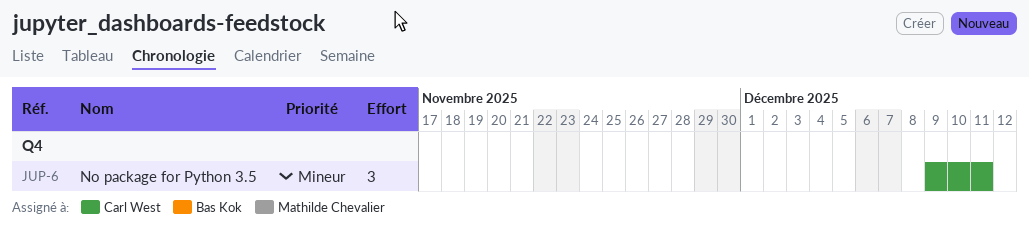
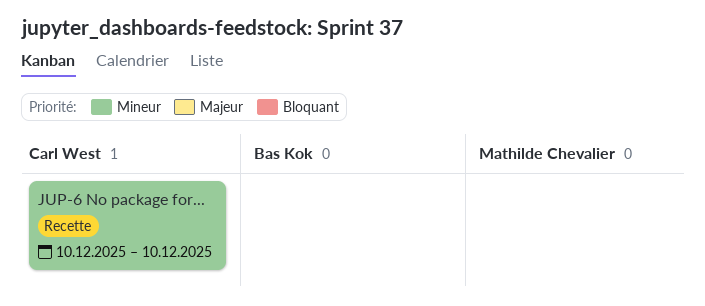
JUP-6, start: Dec 9 -> Dec 10
JUP-6, due: Dec 11 -> Dec 10

